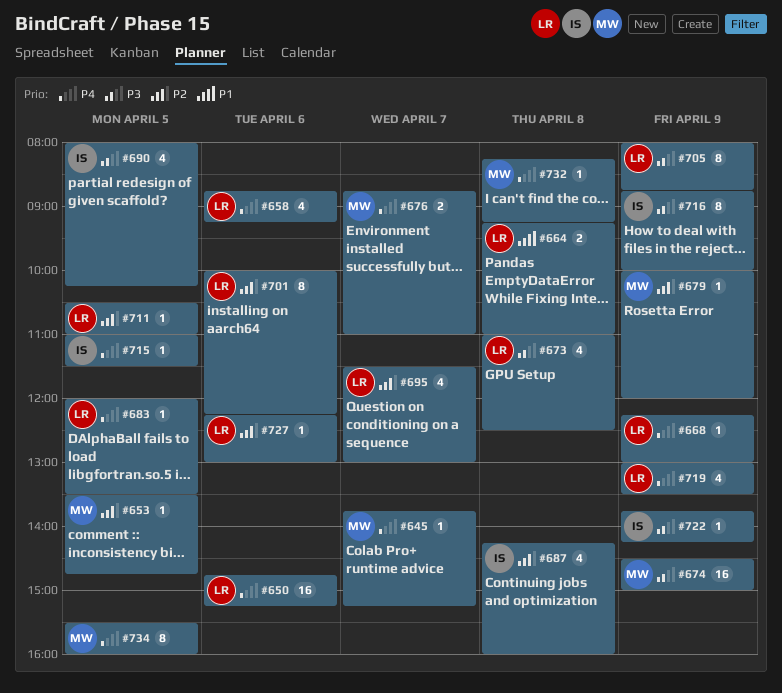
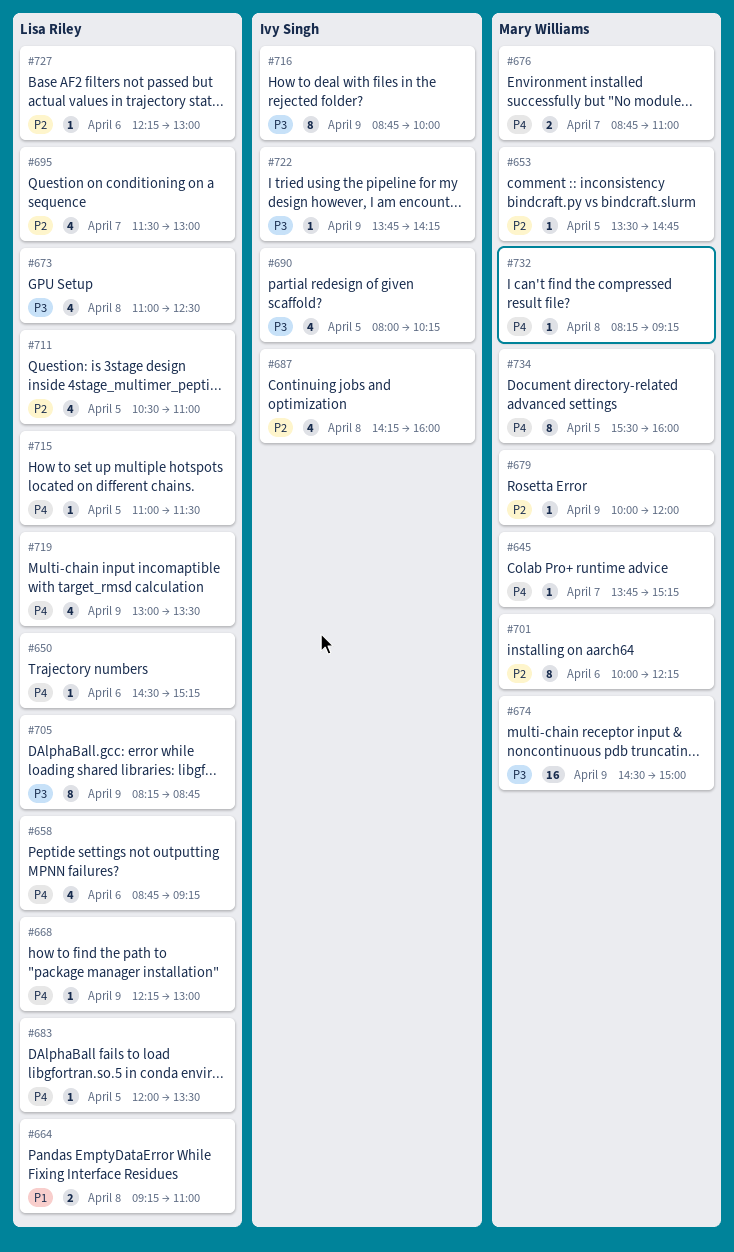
#650, estimate: 16 -> 1
#650, begins: 14:45 -> 14:30
#701, owner: Lisa Riley -> Mary Williams
#705, begins: 08:00 -> 08:15
#711, estimate: 1 -> 4
#715, owner: Ivy Singh -> Lisa Riley

